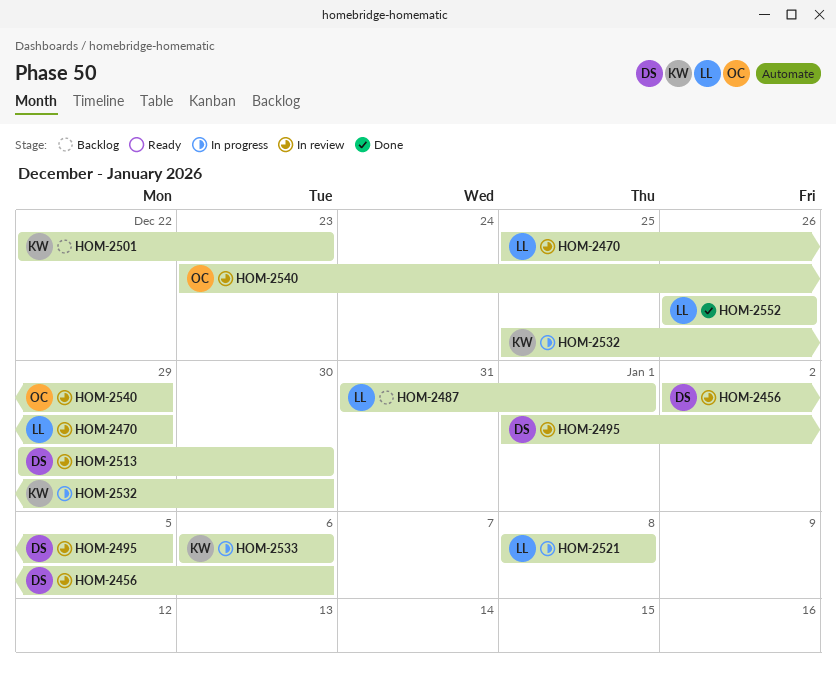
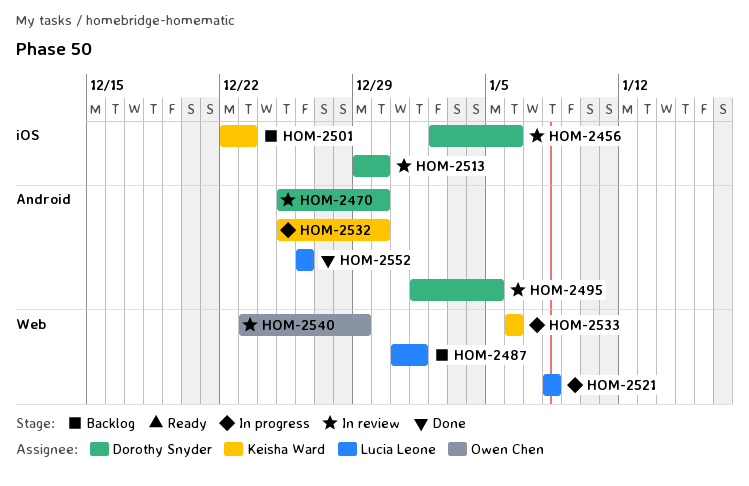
HOM-2470, owner: Lucia Leone -> Dorothy Snyder
HOM-2470, due: Dec 29 -> Dec 30

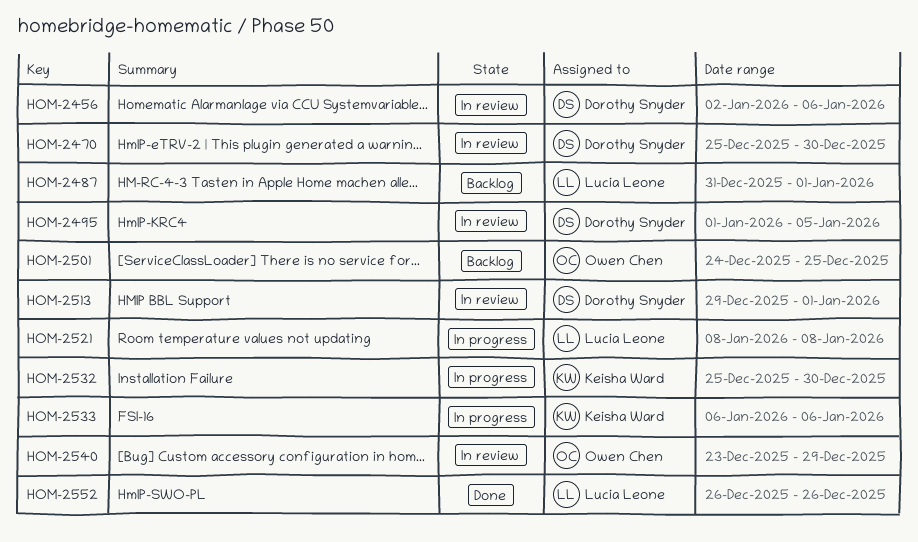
HOM-2501, owner: Keisha Ward -> Owen Chen
HOM-2501, start: Dec 22 -> Dec 24
HOM-2501, due: Dec 23 -> Dec 25
HOM-2513, due: Dec 30 -> Jan 1

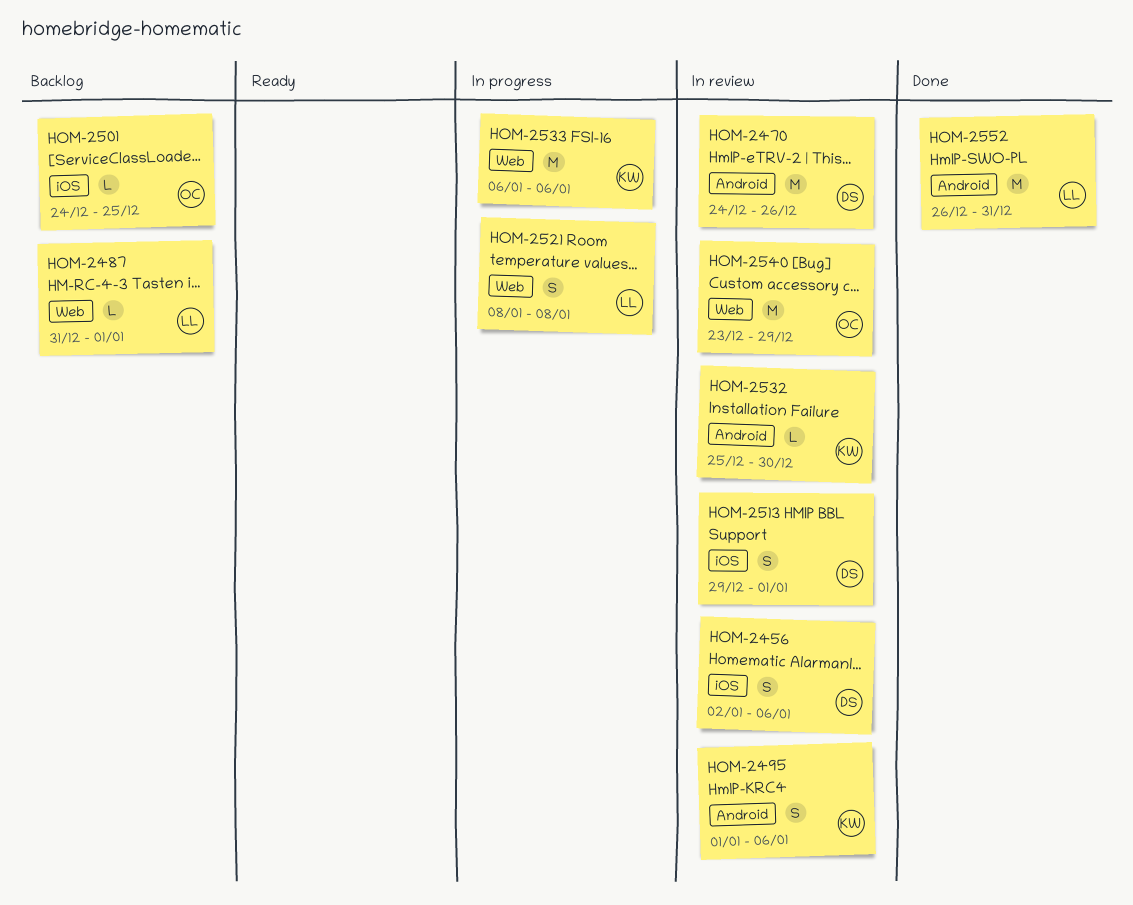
HOM-2470, start: Dec 25 -> Dec 24
HOM-2470, due: Dec 30 -> Dec 26
HOM-2495, owner: Dorothy Snyder -> Keisha Ward
HOM-2495, due: Jan 5 -> Jan 6
HOM-2532, status: In progress -> In review
HOM-2552, due: Dec 26 -> Dec 31

